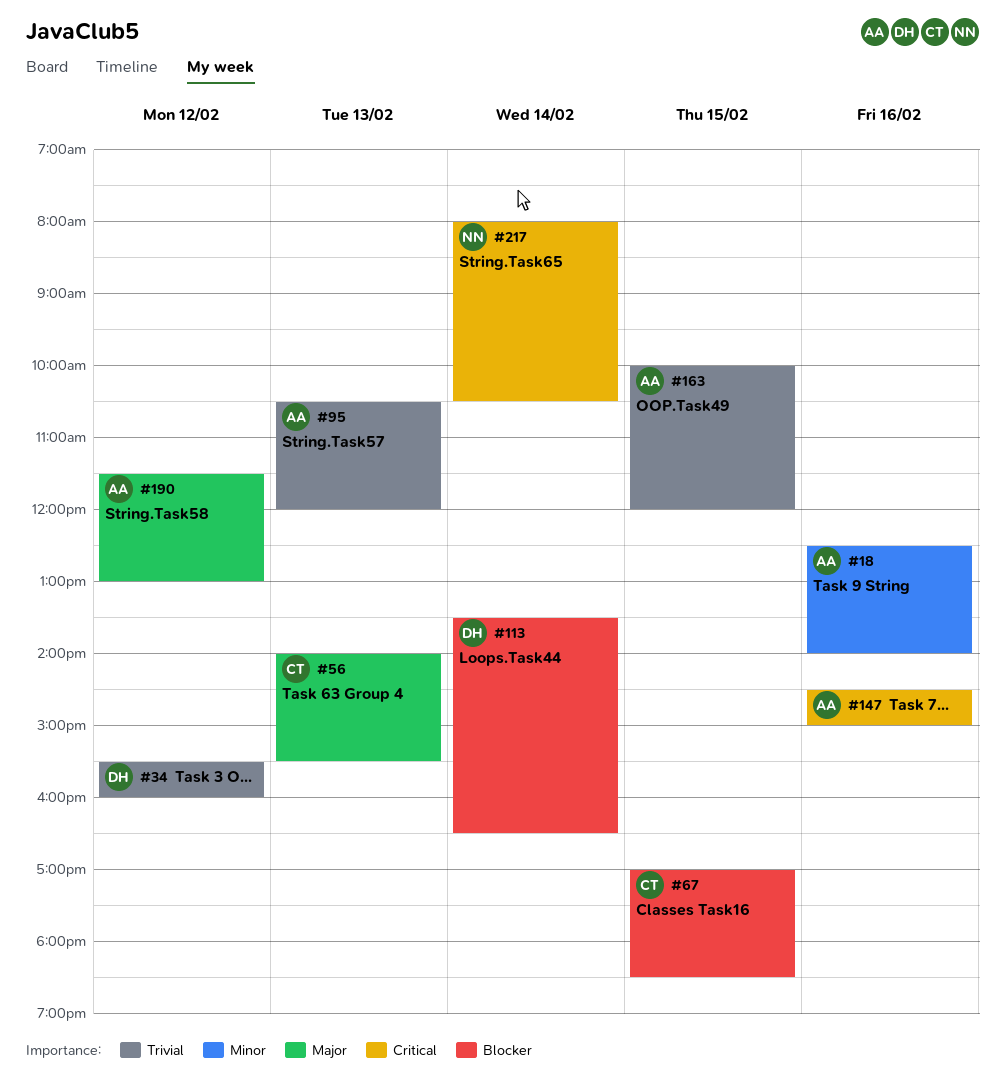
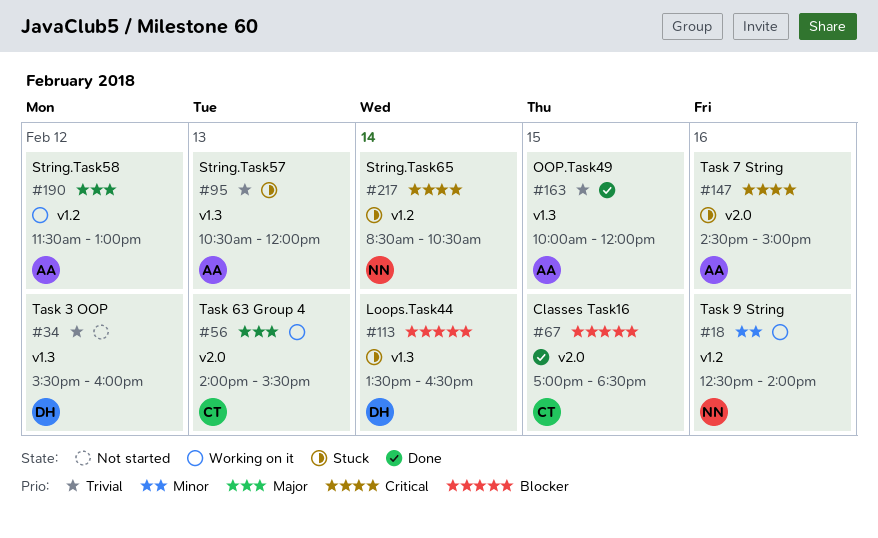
#18, owner: AA -> NN
#217, begins: 08:00 -> 08:30

